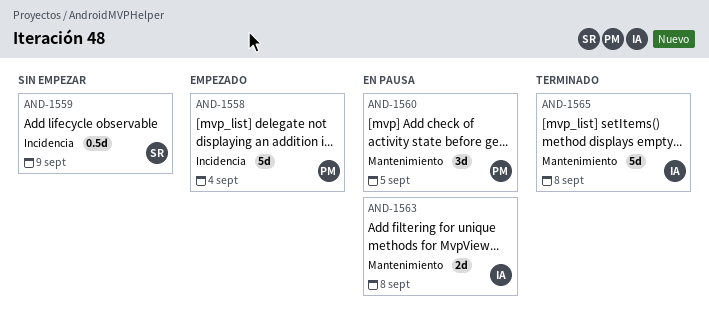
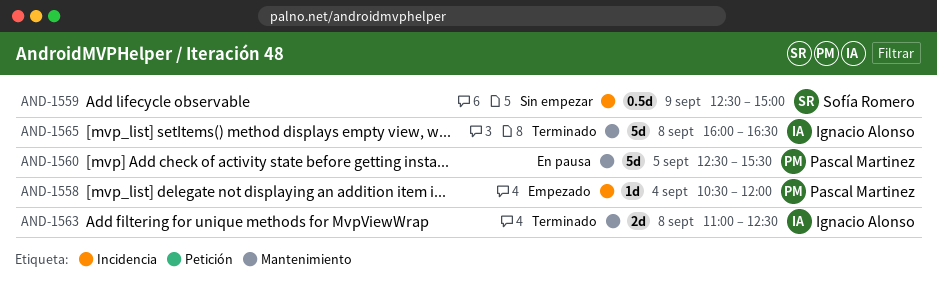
AND-1558, estimate: 5d -> 1d
AND-1560, estimate: 3d -> 5d
AND-1563, status: En pausa -> Terminado

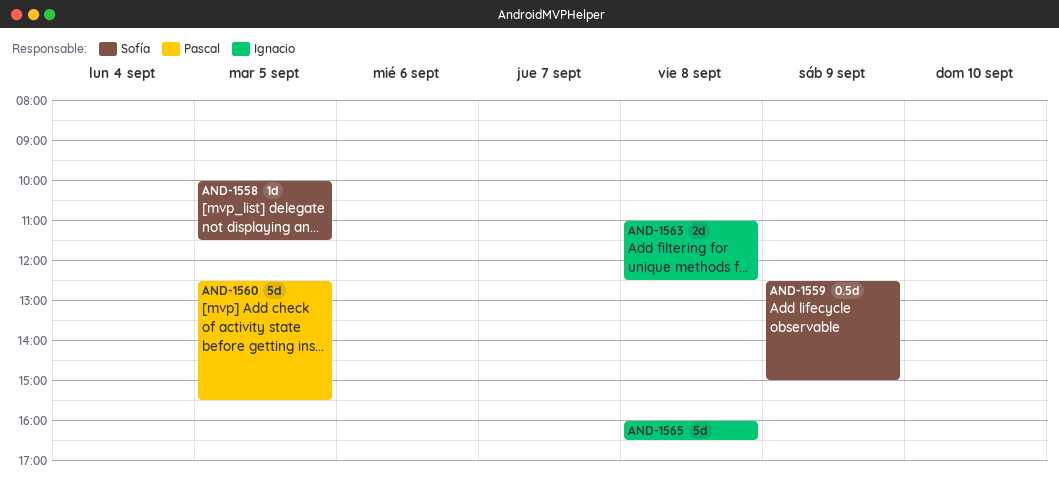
AND-1558, owner: Pascal Martinez -> Sofía Romero
AND-1558, day: Sep 4 -> Sep 5
AND-1558, begins: 10:30 -> 10:00
AND-1558, ends: 12:00 -> 11:30

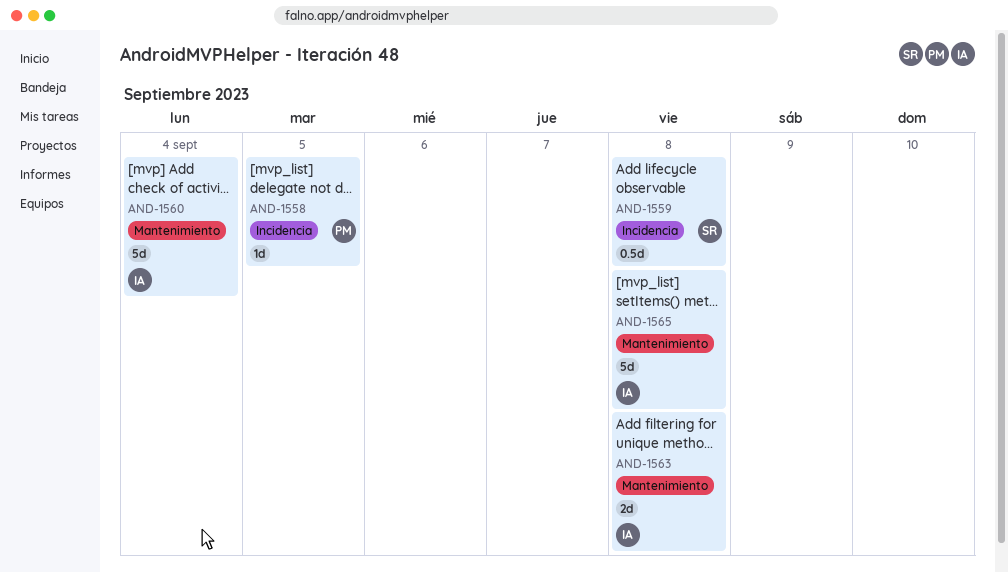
AND-1558, owner: Sofía -> Pascal
AND-1559, day: Sep 9 -> Sep 8
AND-1560, owner: Pascal -> Ignacio
AND-1560, day: Sep 5 -> Sep 4

